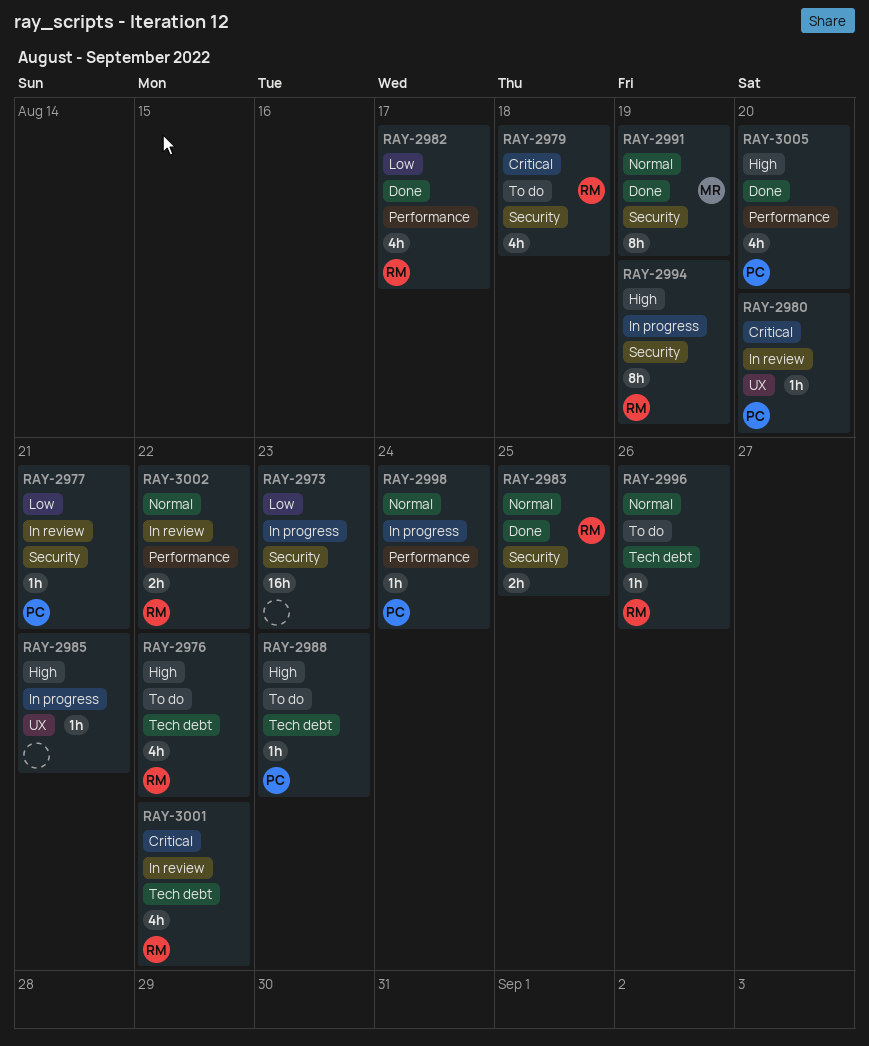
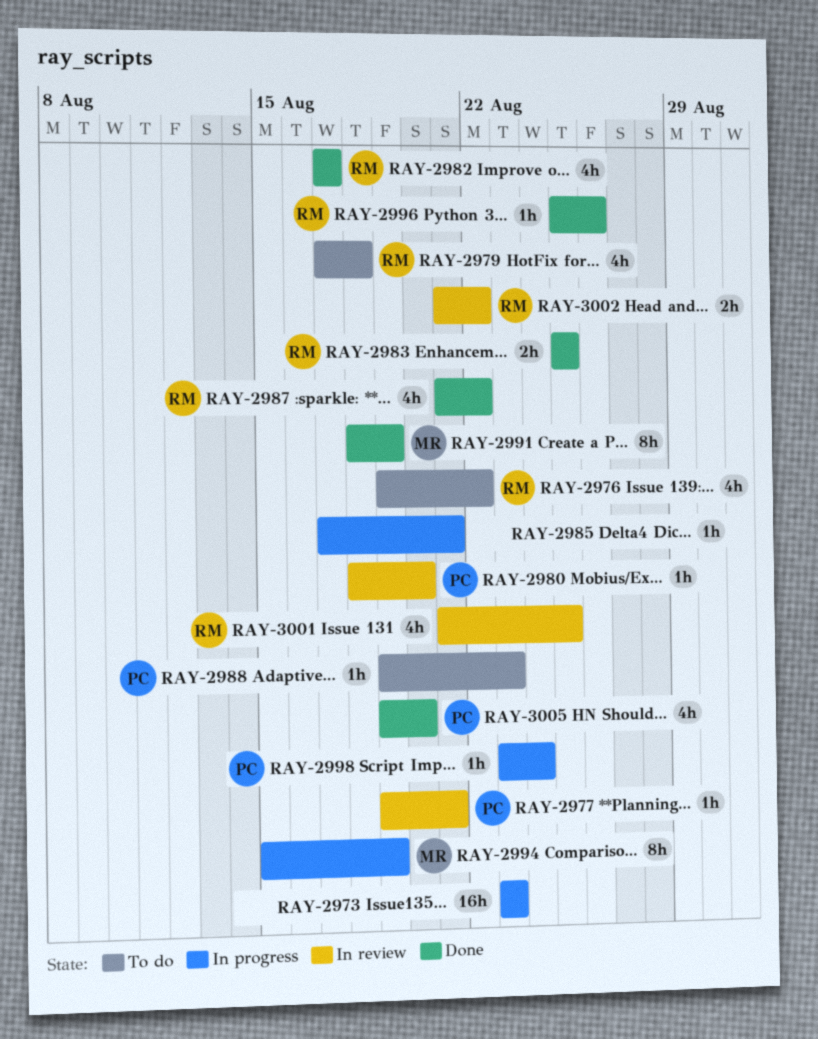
RAY-2987: none -> present
RAY-2994, owner: RM -> MR
RAY-2996, status: To do -> Done
RAY-3001, due: Aug 22 -> Aug 25

